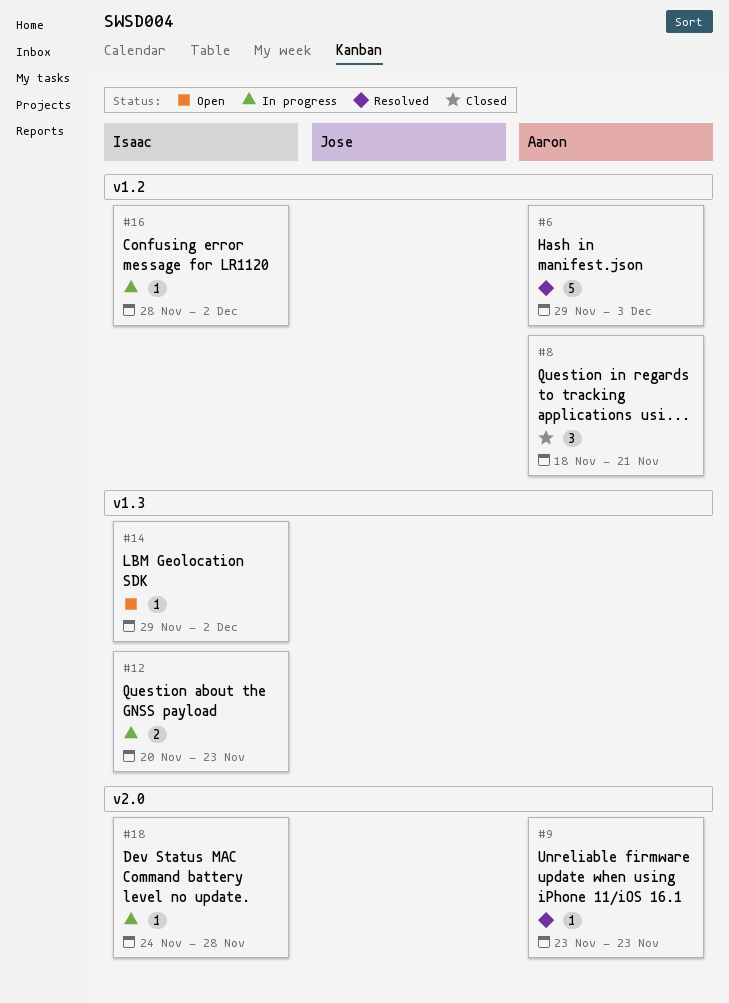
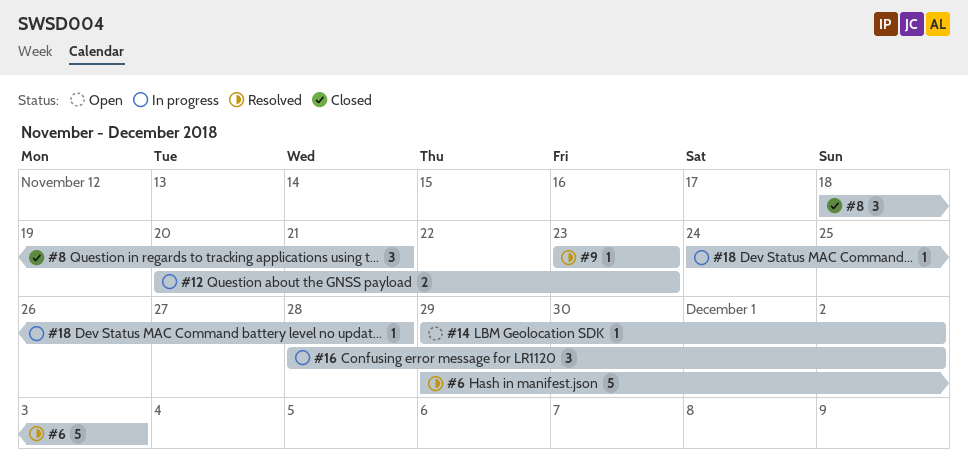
#16, estimate: 1 -> 3

